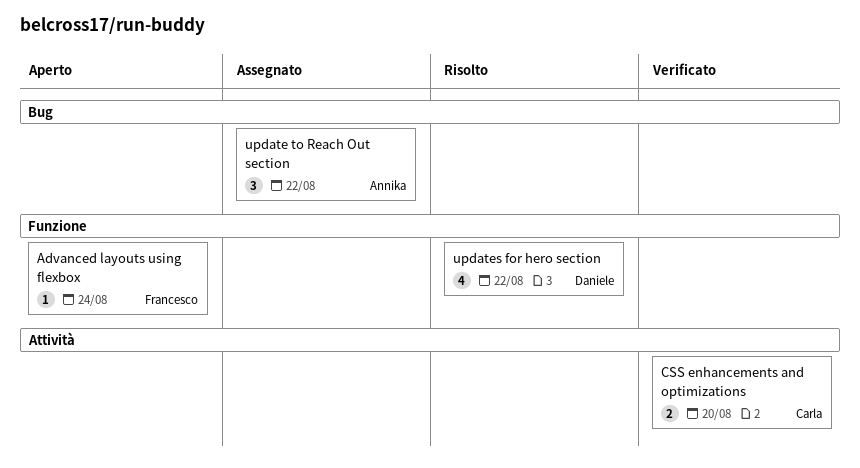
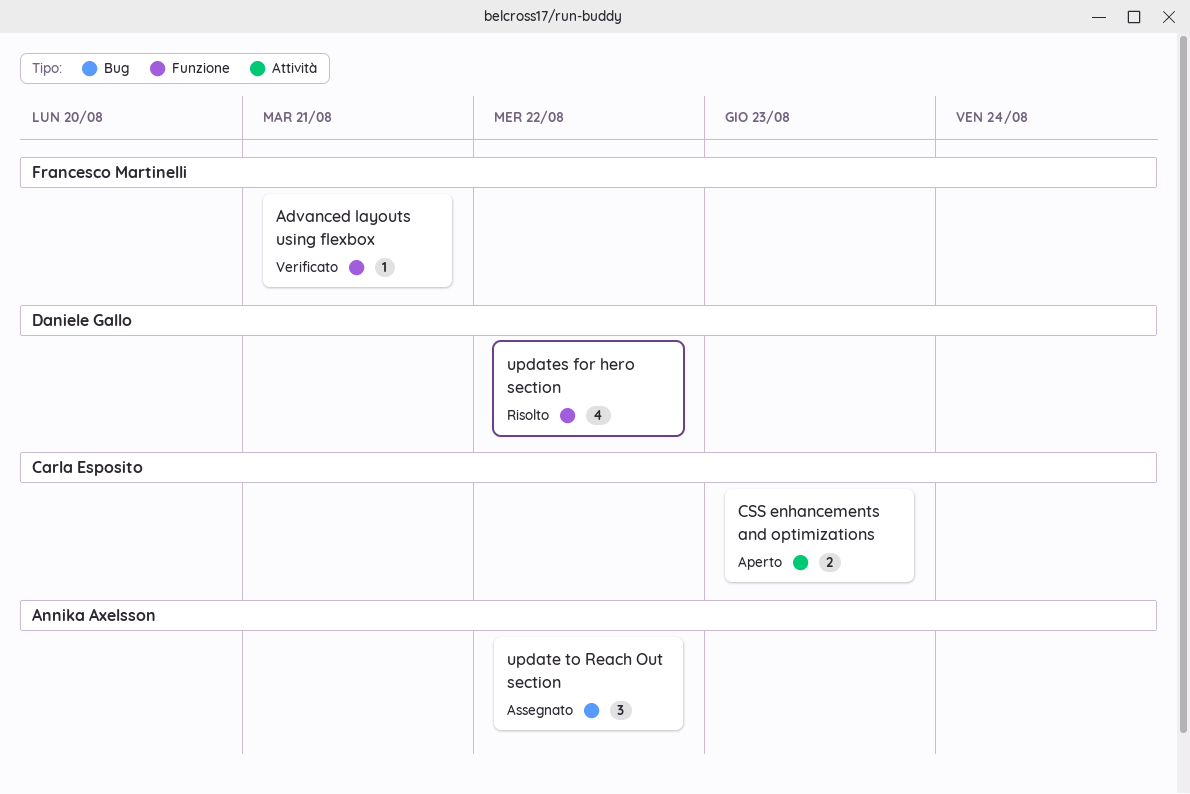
Advanced layouts using flexbox, status: Aperto -> Verificato
Advanced layouts using flexbox, due: Aug 24 -> Aug 21
CSS enhancements and optimizations, status: Verificato -> Aperto
CSS enhancements and optimizations, due: Aug 20 -> Aug 23

